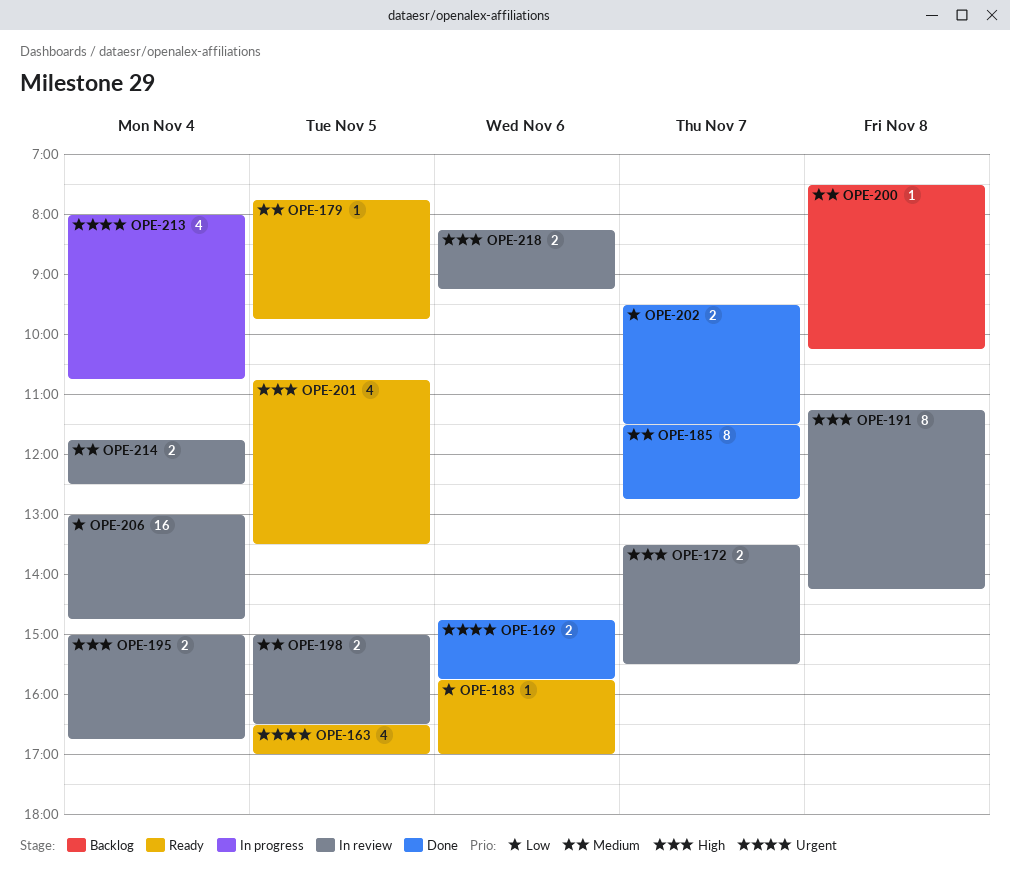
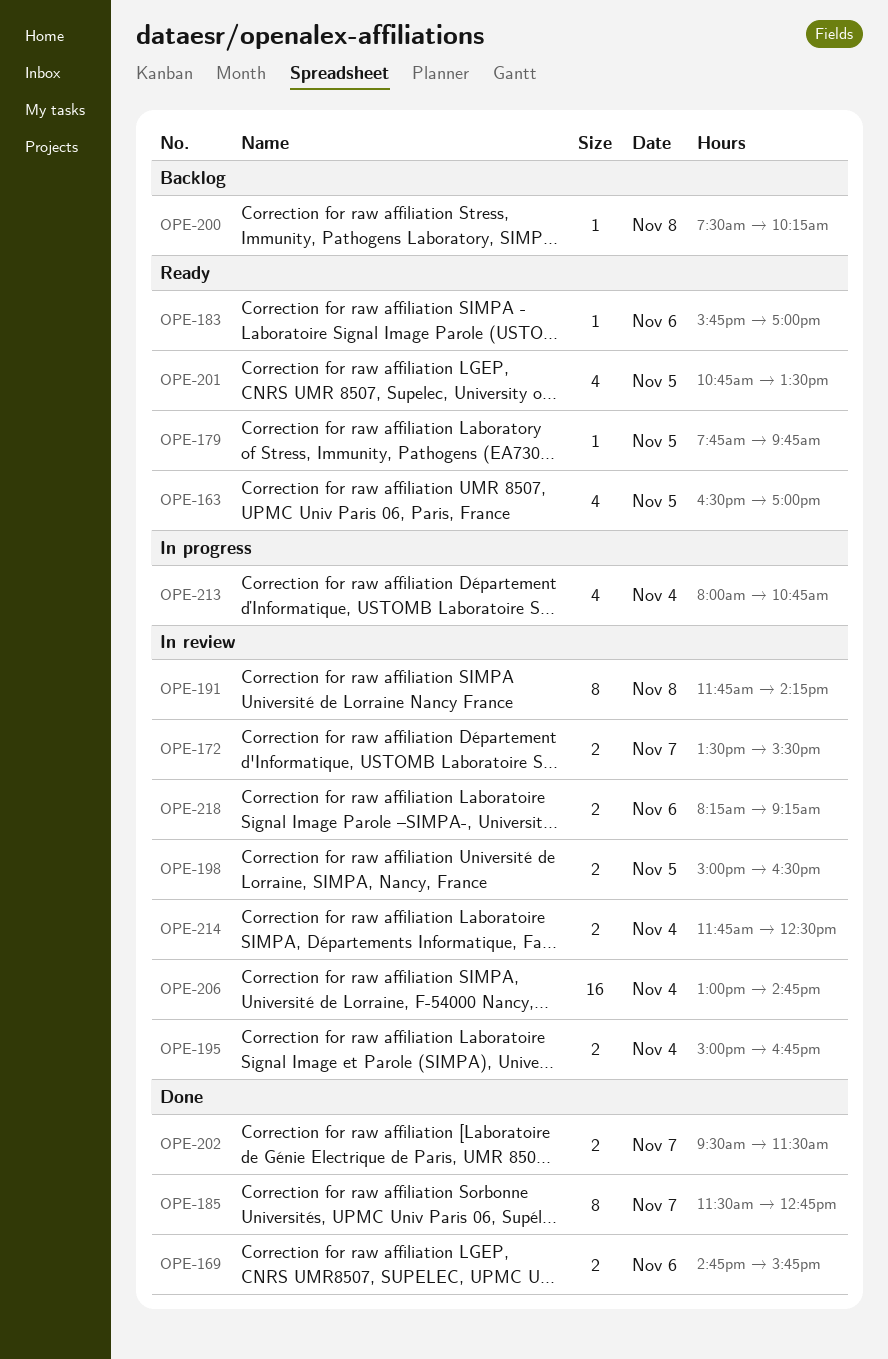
OPE-191, begins: 11:15 -> 11:45

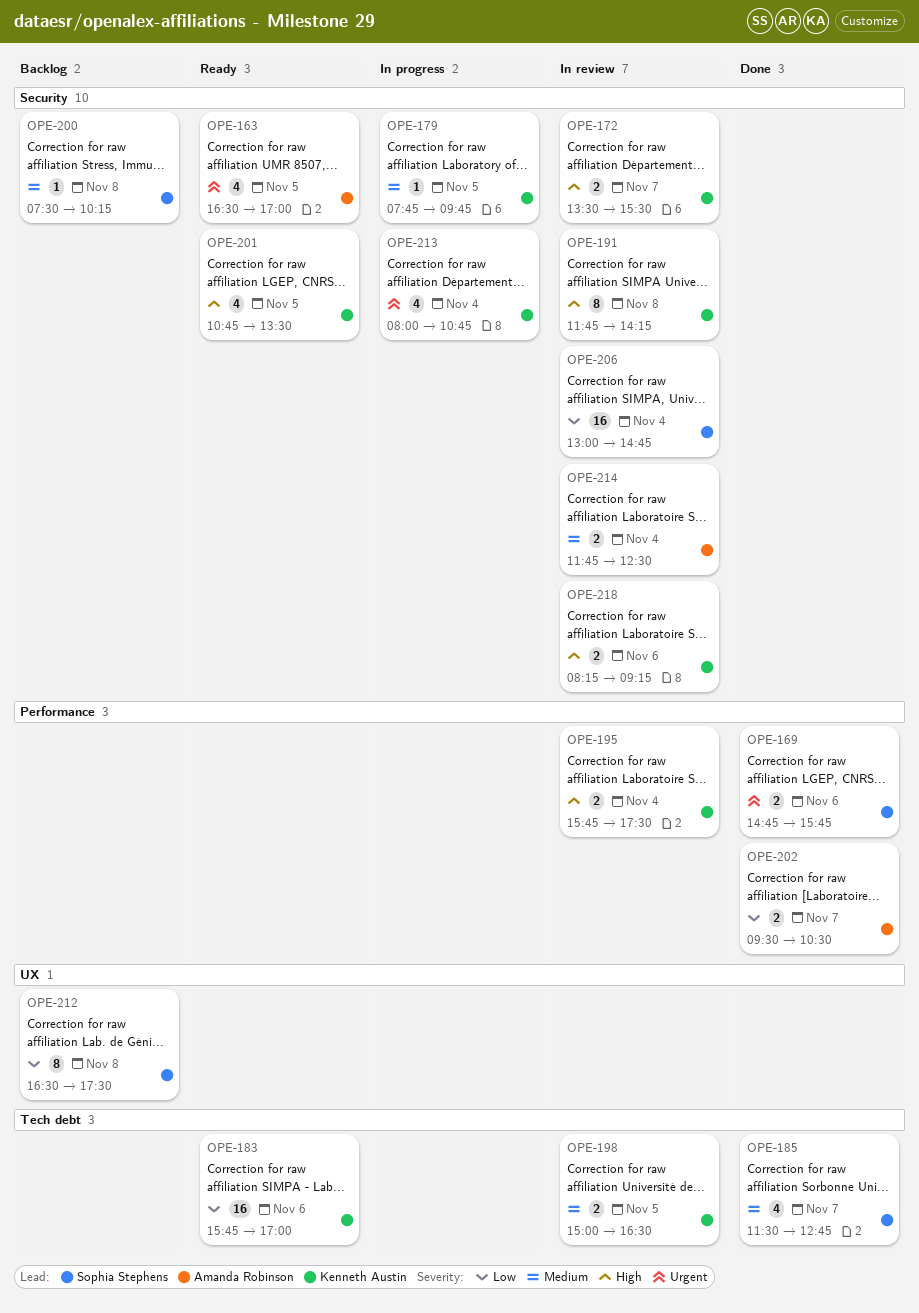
OPE-179, status: Ready -> In progress
OPE-183, estimate: 1 -> 16
OPE-185, estimate: 8 -> 4
OPE-195, begins: 15:00 -> 15:45
OPE-195, ends: 16:45 -> 17:30
OPE-202, ends: 11:30 -> 10:30
OPE-212: none -> present

